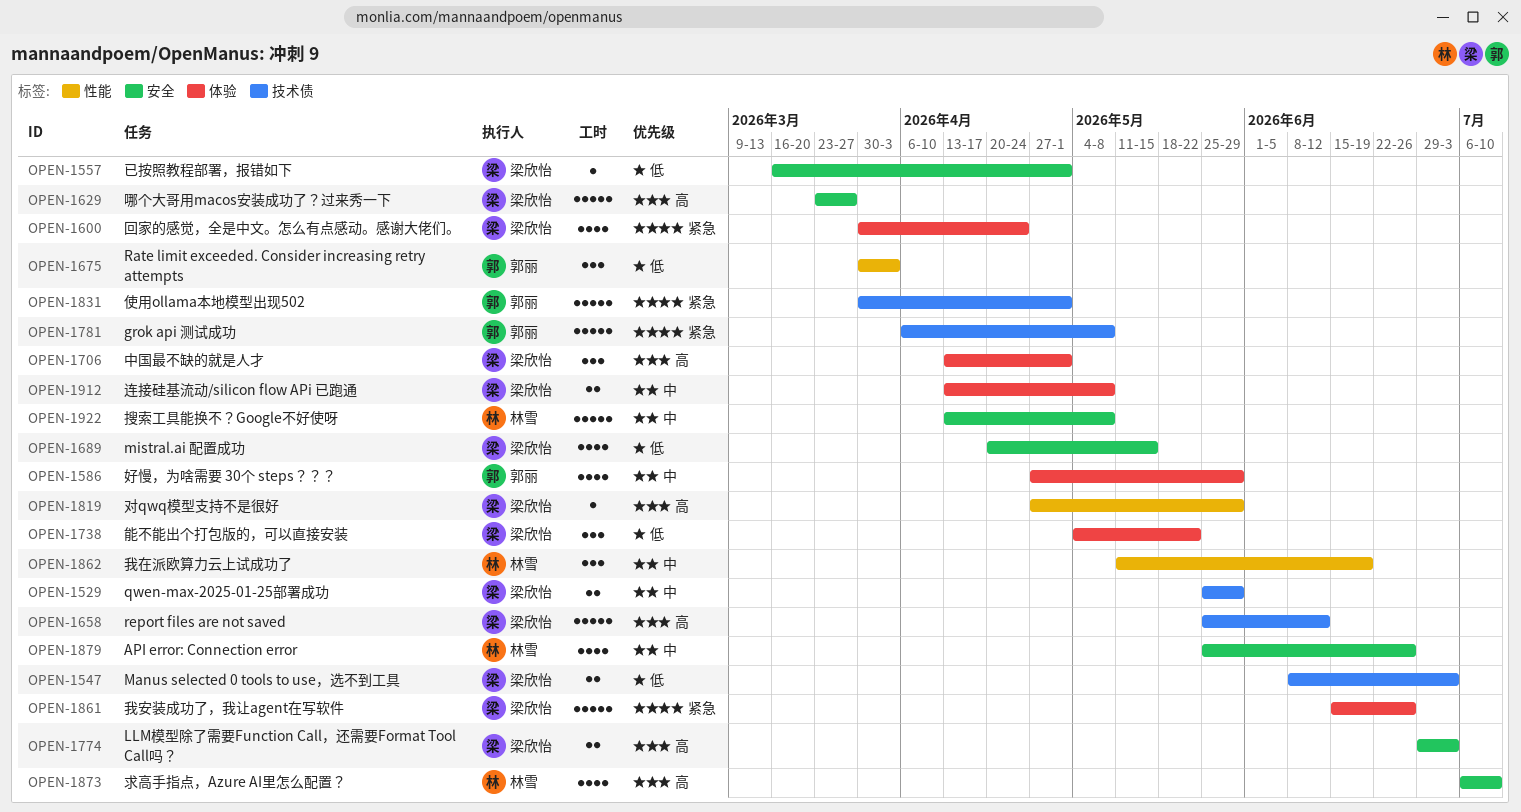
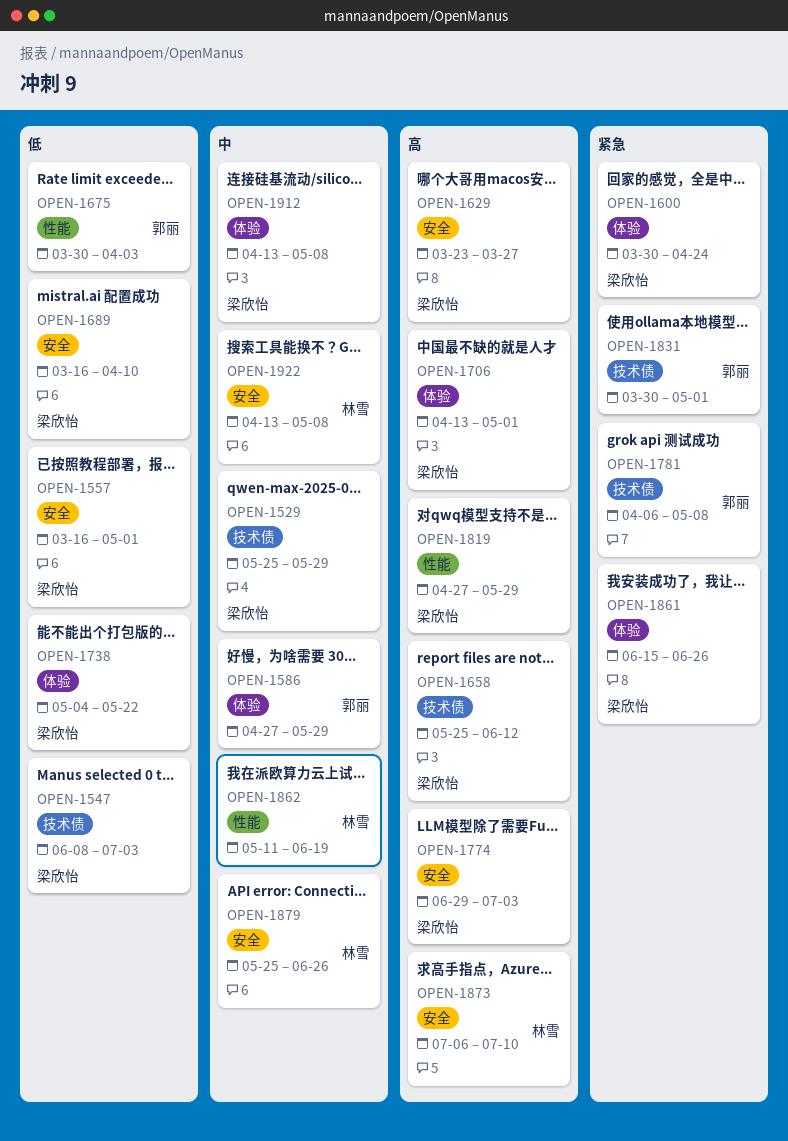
OPEN-1689, start: Apr 20 -> Mar 16
OPEN-1689, due: May 15 -> Apr 10

